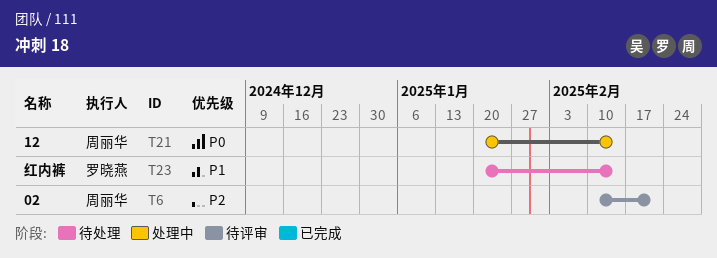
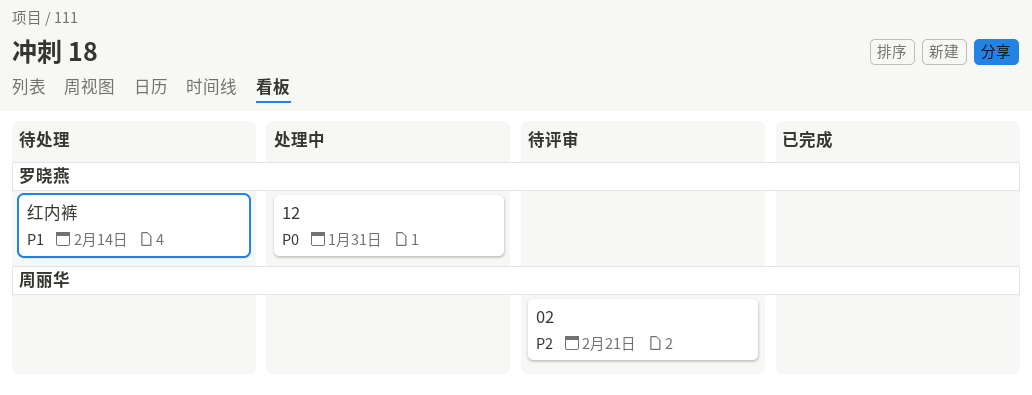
12, owner: 周丽华 -> 罗晓燕
12, due: Feb 14 -> Jan 31

